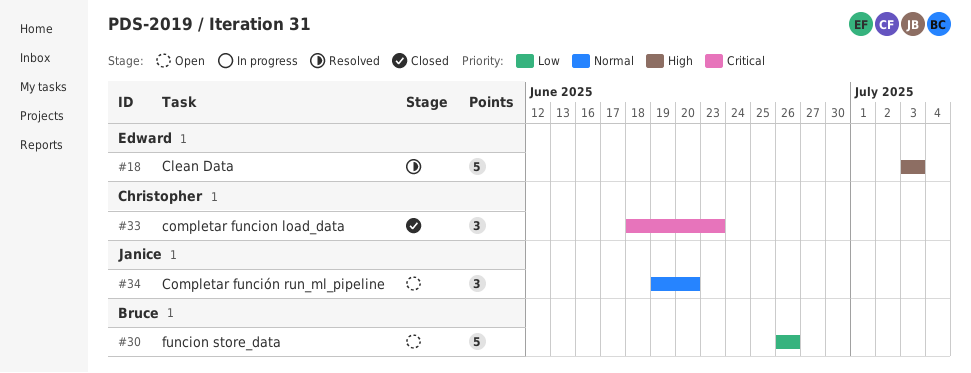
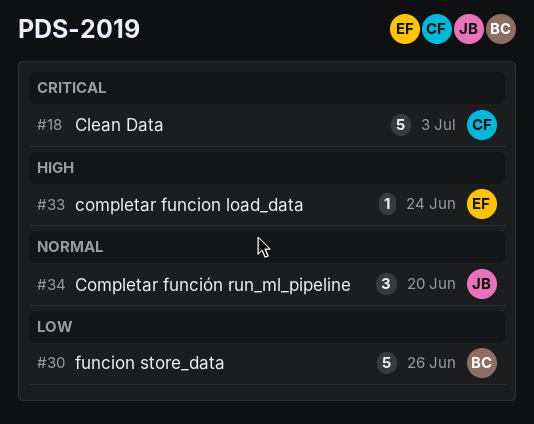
#18, owner: Edward -> Christopher
#18, priority: High -> Critical
#33, owner: Christopher -> Edward
#33, priority: Critical -> High
#33, estimate: 3 -> 1
#33, due: Jun 23 -> Jun 24

